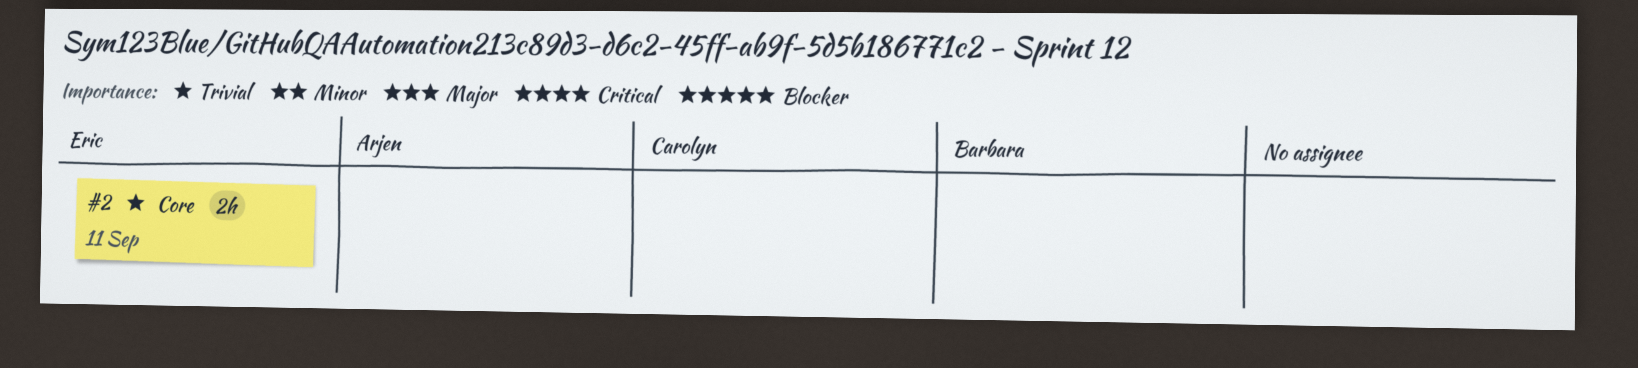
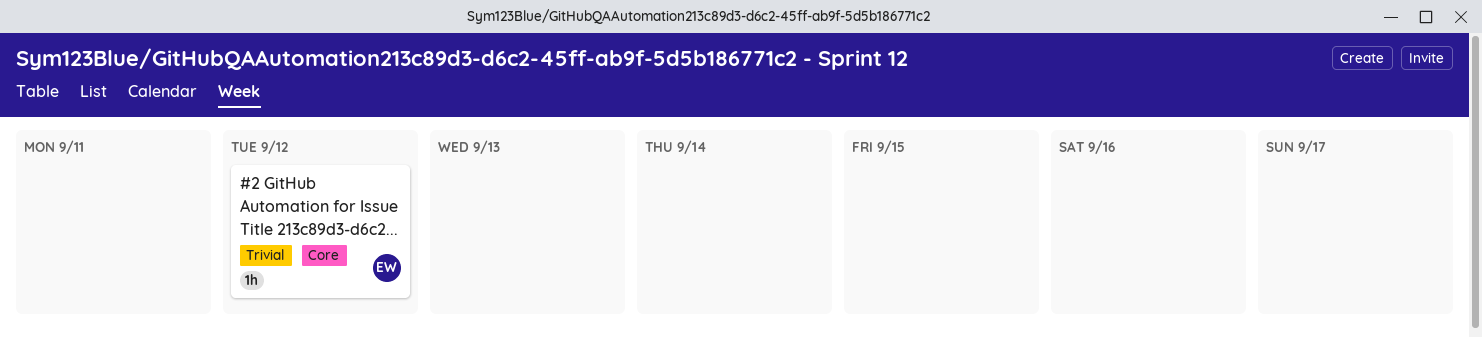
#2, estimate: 2h -> 1h
#2, due: Sep 11 -> Sep 12

